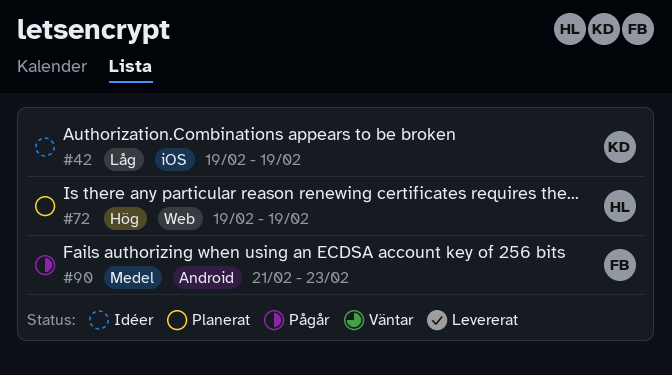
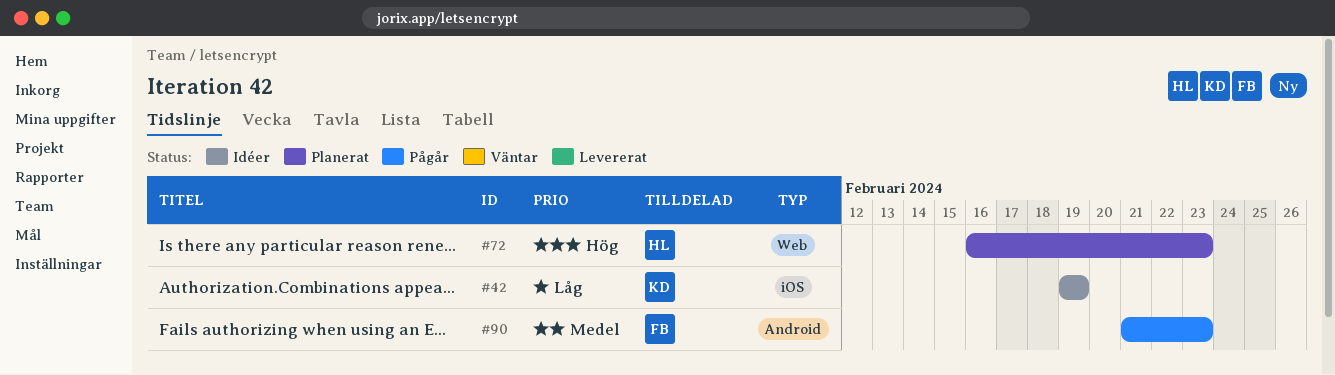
#72, start: Feb 19 -> Feb 16
#72, due: Feb 19 -> Feb 23

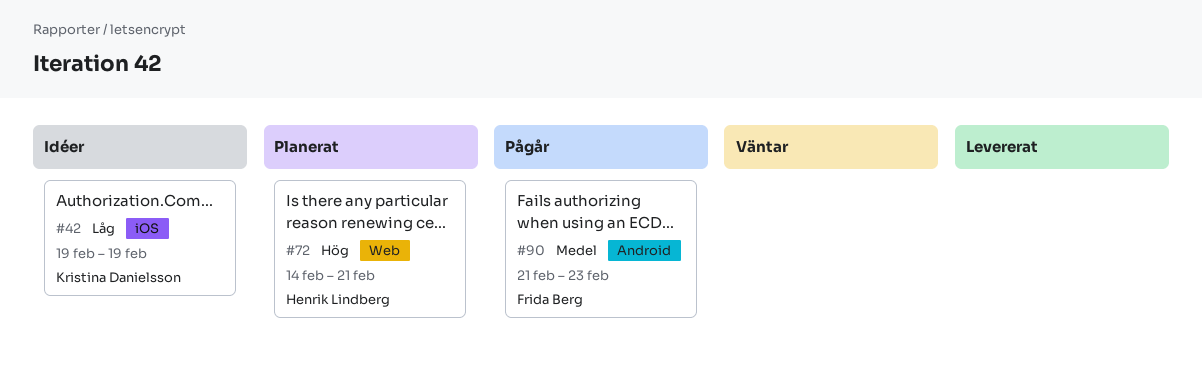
#72, start: Feb 16 -> Feb 14
#72, due: Feb 23 -> Feb 21

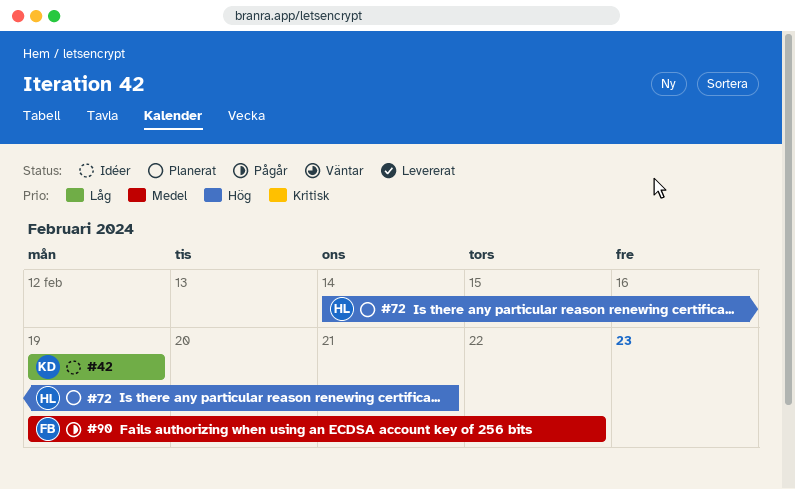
#90, start: Feb 21 -> Feb 19
#90, due: Feb 23 -> Feb 22

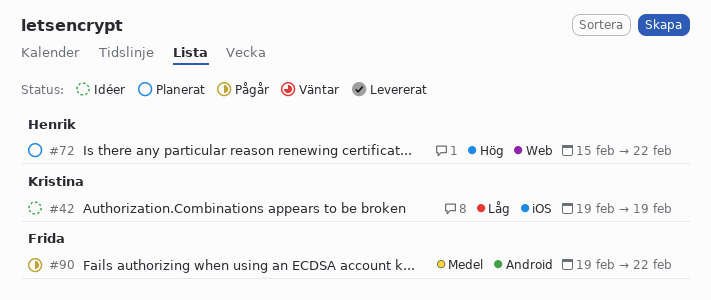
#72, start: Feb 14 -> Feb 15
#72, due: Feb 21 -> Feb 22

